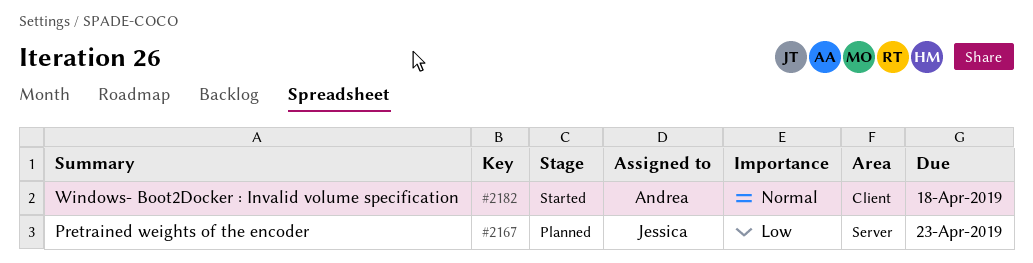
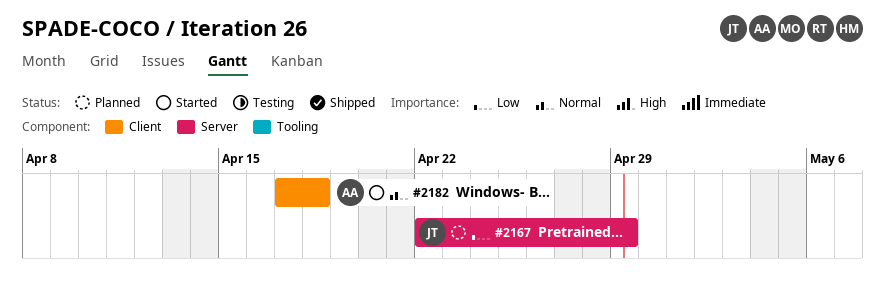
#2167, due: Apr 23 -> Apr 29

